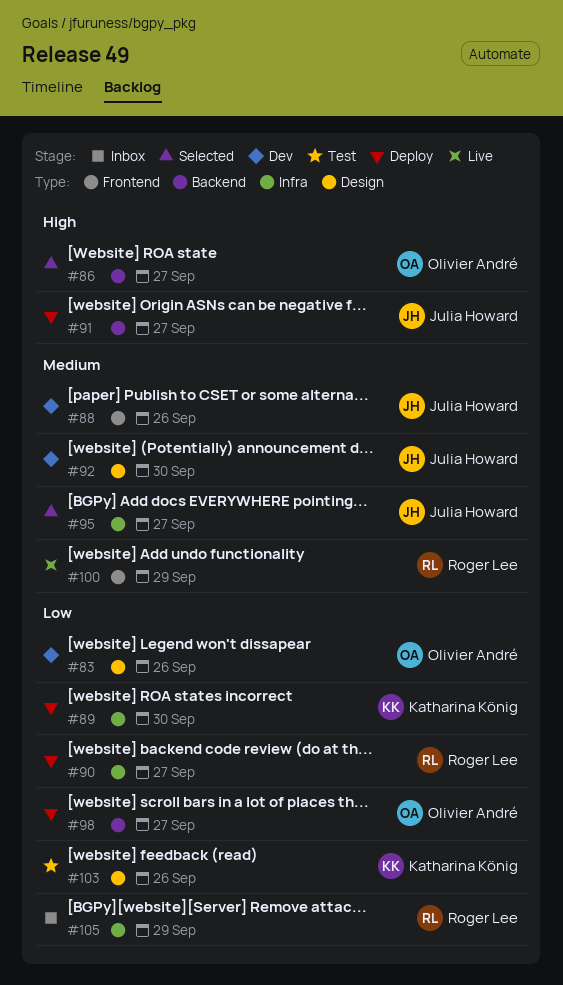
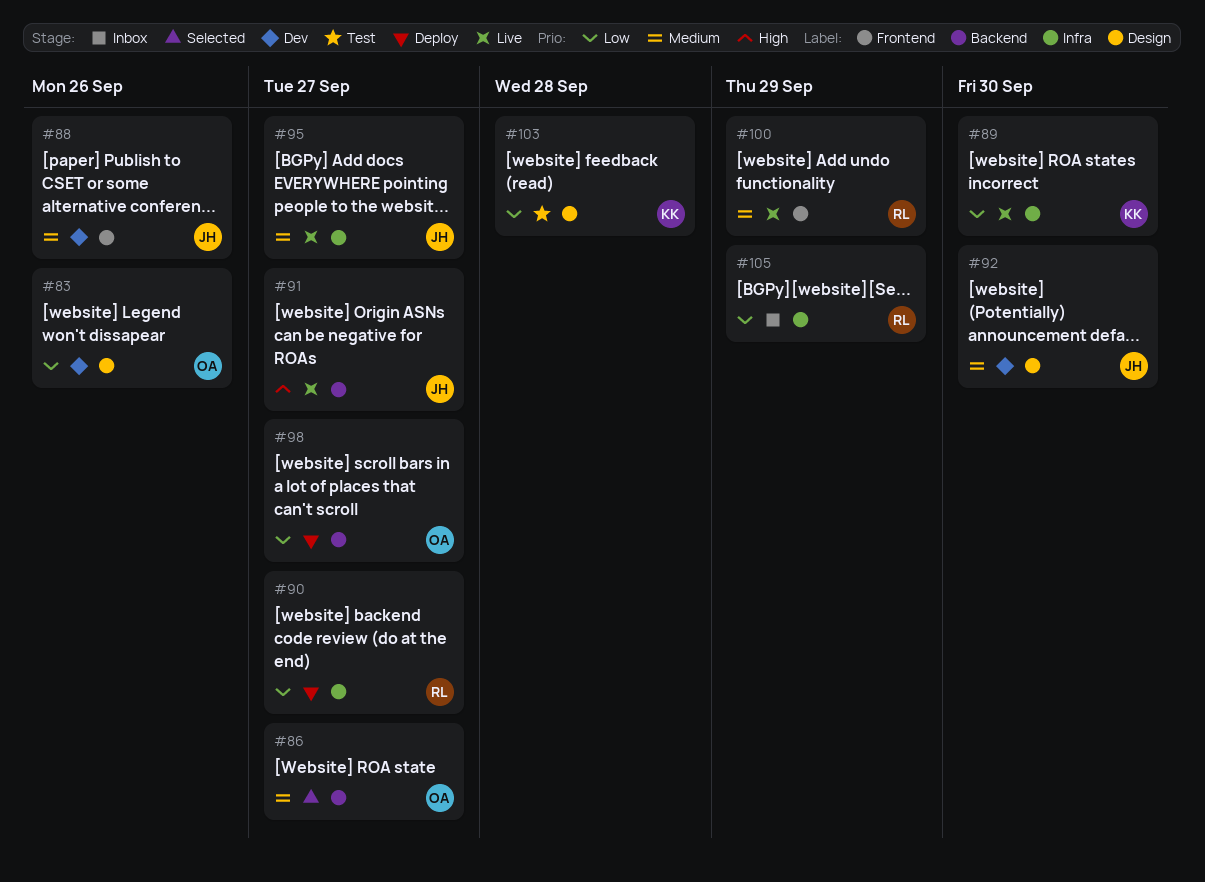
#86, priority: High -> Medium
#89, status: Deploy -> Live
#91, status: Deploy -> Live
#95, status: Selected -> Live
#103, due: Sep 26 -> Sep 28

